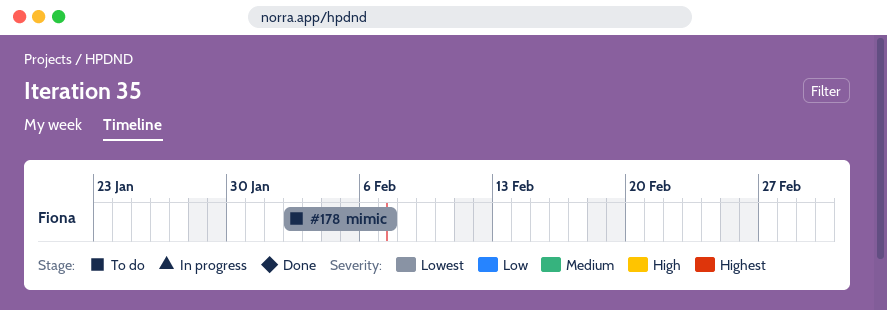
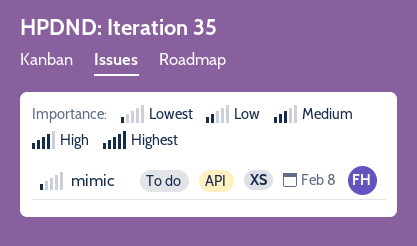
mimic, due: Feb 7 -> Feb 8

